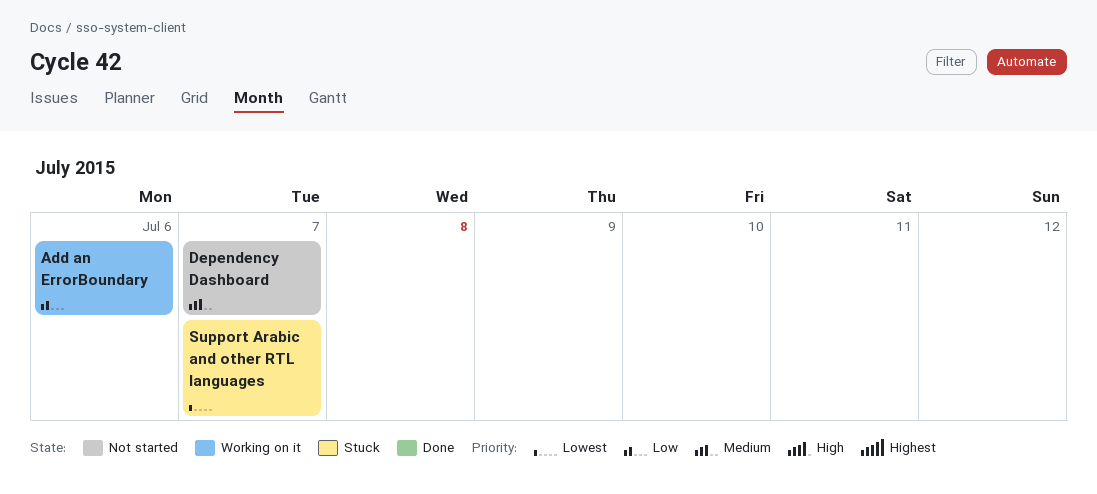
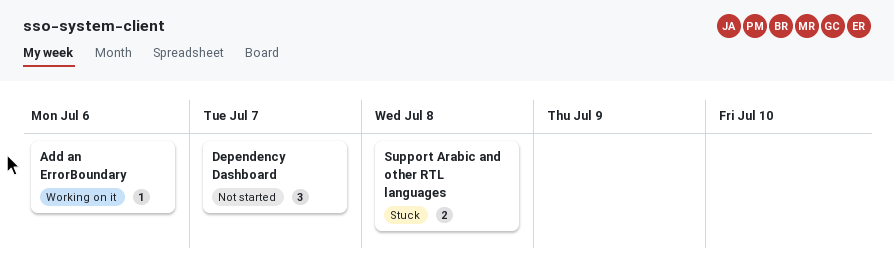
Support Arabic and other RTL languages, due: Jul 7 -> Jul 8

